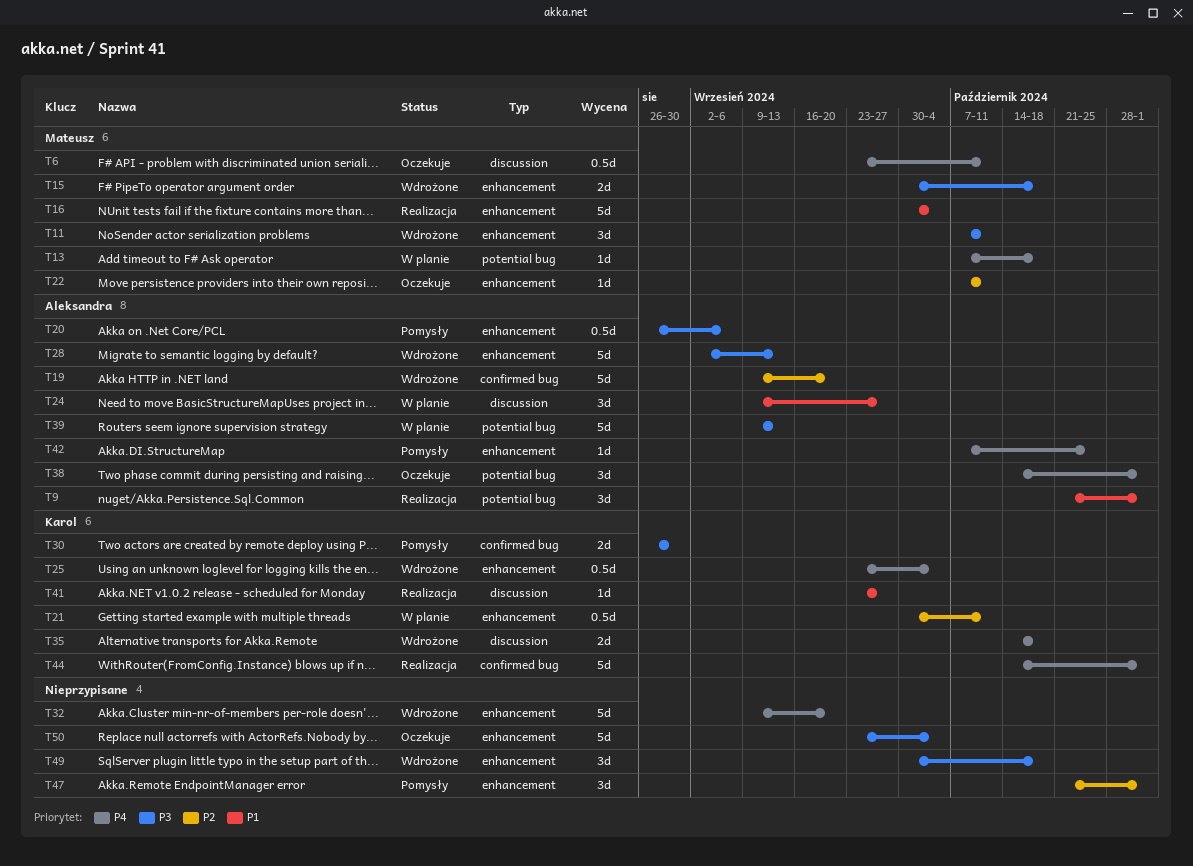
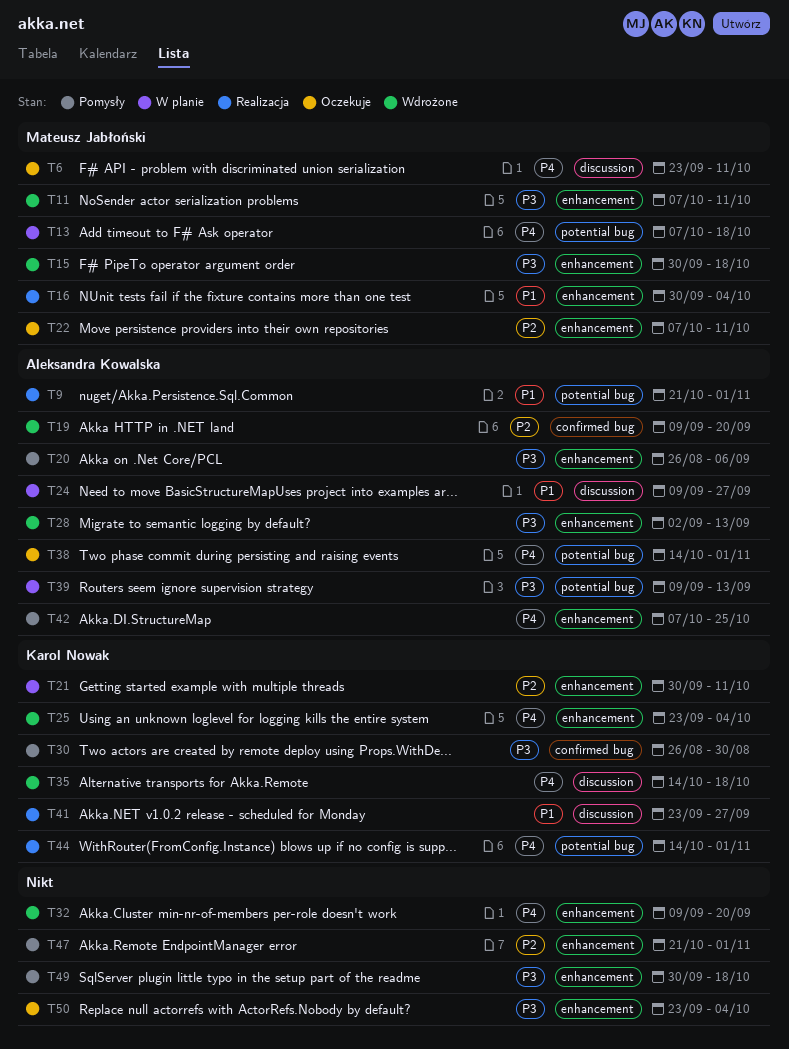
T44, label: confirmed bug -> potential bug
T49, status: Wdrożone -> Pomysły

